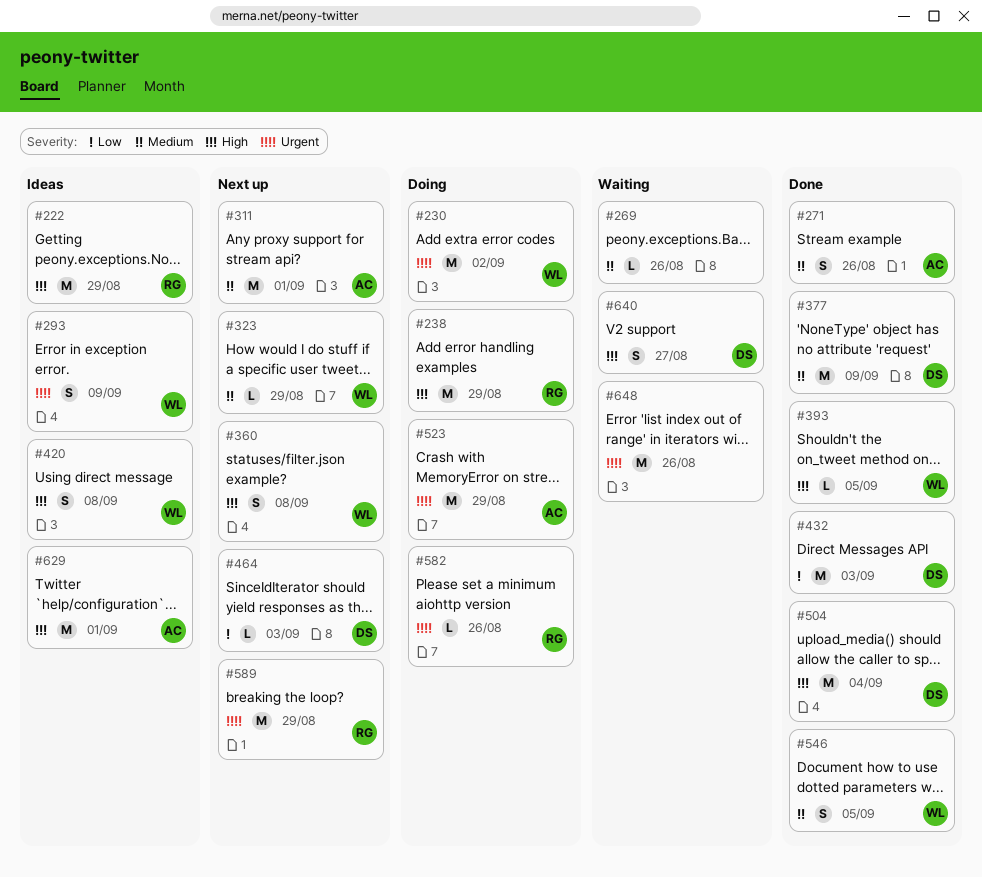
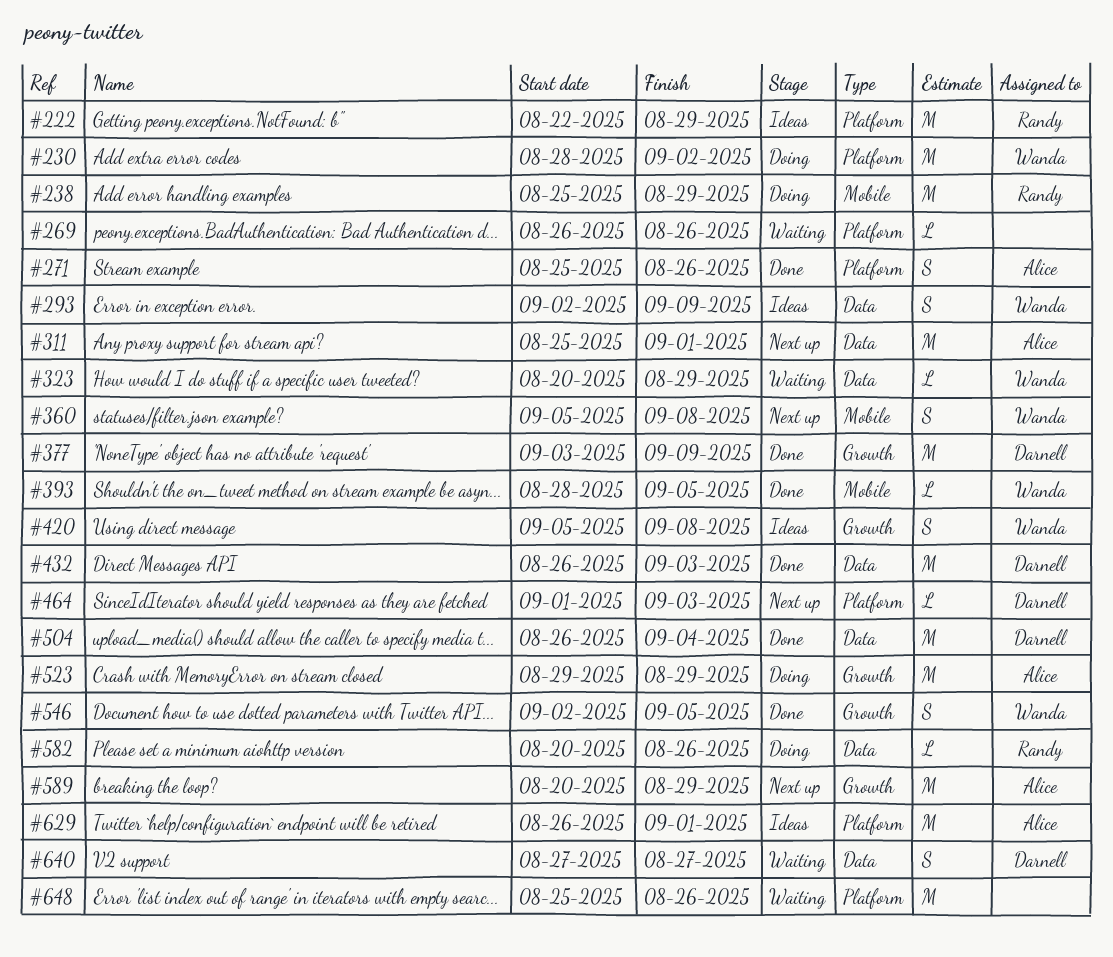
#323, status: Next up -> Waiting
#589, owner: Randy -> Alice

